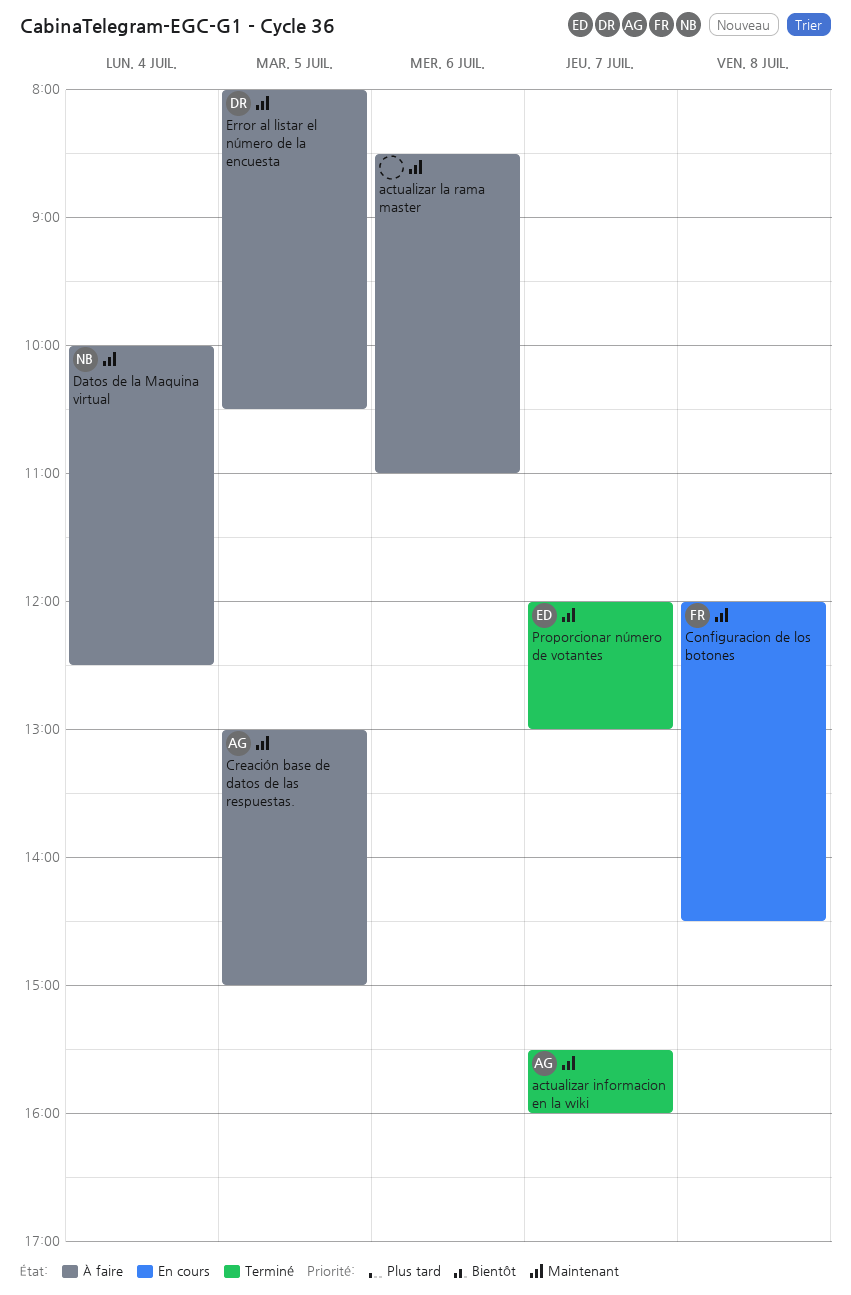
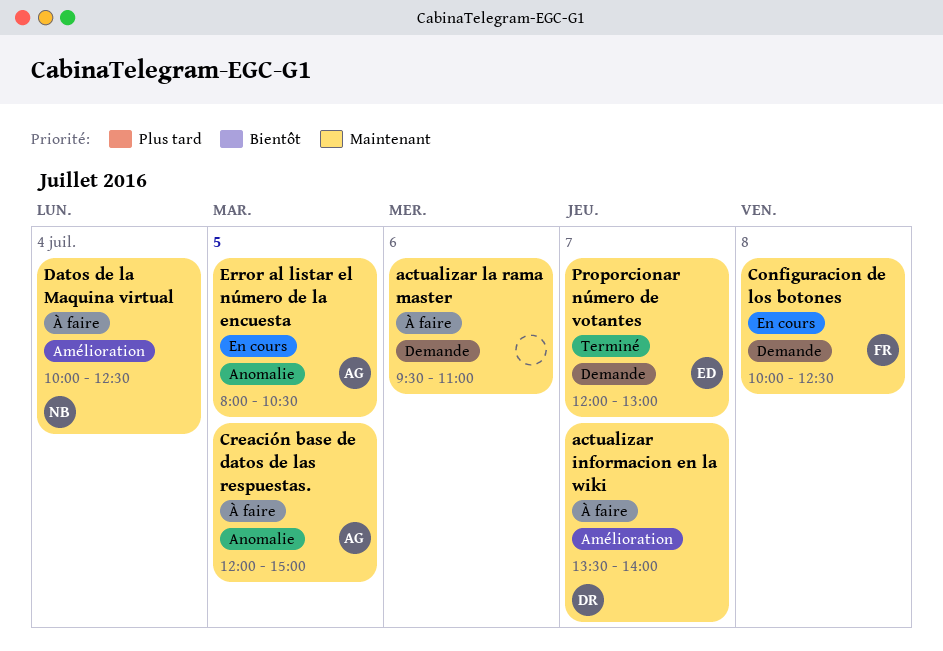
actualizar informacion en la wiki, status: Terminé -> À faire
actualizar informacion en la wiki, owner: AG -> DR
actualizar informacion en la wiki, begins: 15:30 -> 13:30
actualizar informacion en la wiki, ends: 16:00 -> 14:00
actualizar la rama master, begins: 08:30 -> 09:30
Configuracion de los botones, begins: 12:00 -> 10:00
Configuracion de los botones, ends: 14:30 -> 12:30
Creación base de datos de las respuestas., begins: 13:00 -> 12:00
Error al listar el número de la encuesta, status: À faire -> En cours
Error al listar el número de la encuesta, owner: DR -> AG

